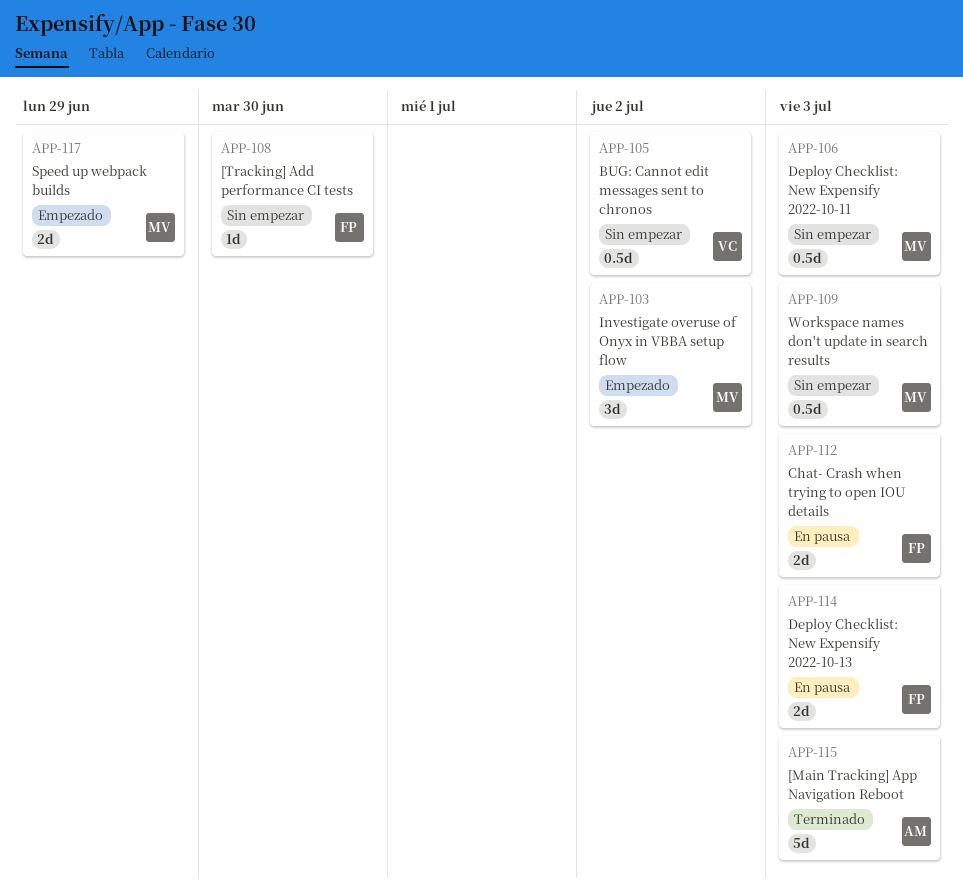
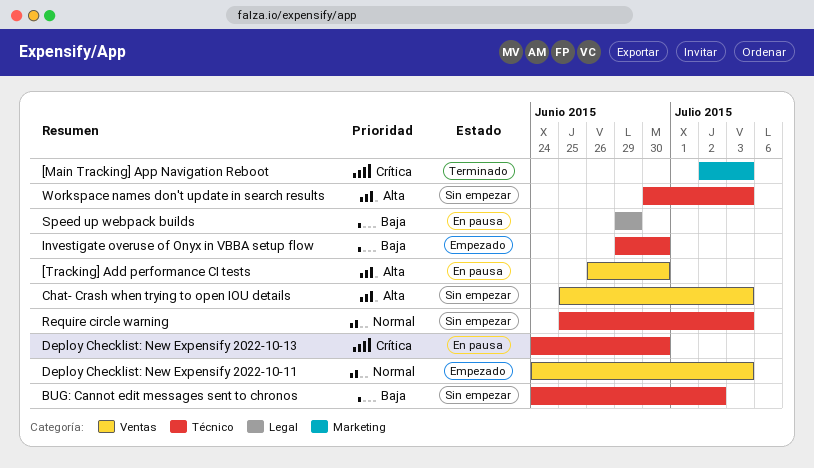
[Tracking] Add performance CI tests, status: Sin empezar -> En pausa
Chat- Crash when trying to open IOU details, status: En pausa -> Sin empezar
Deploy Checklist: New Expensify 2022-10-11, status: Sin empezar -> Empezado
Deploy Checklist: New Expensify 2022-10-13, due: Jul 3 -> Jun 30
Investigate overuse of Onyx in VBBA setup flow, due: Jul 2 -> Jun 30
Require circle warning: none -> present
Speed up webpack builds, status: Empezado -> En pausa

